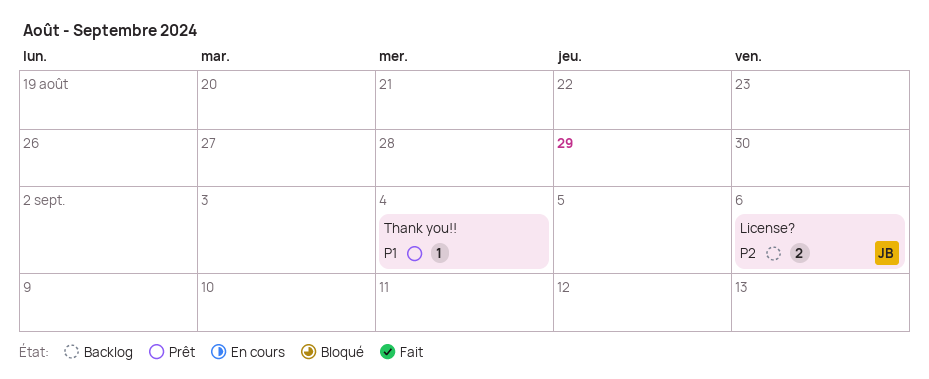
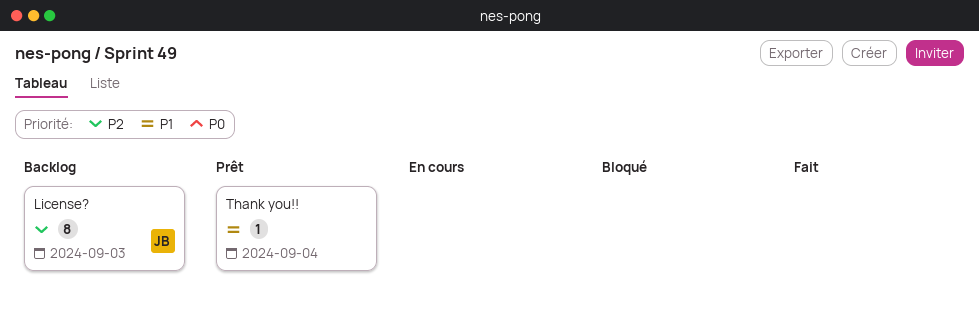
License?, estimate: 2 -> 8
License?, due: Sep 6 -> Sep 3

